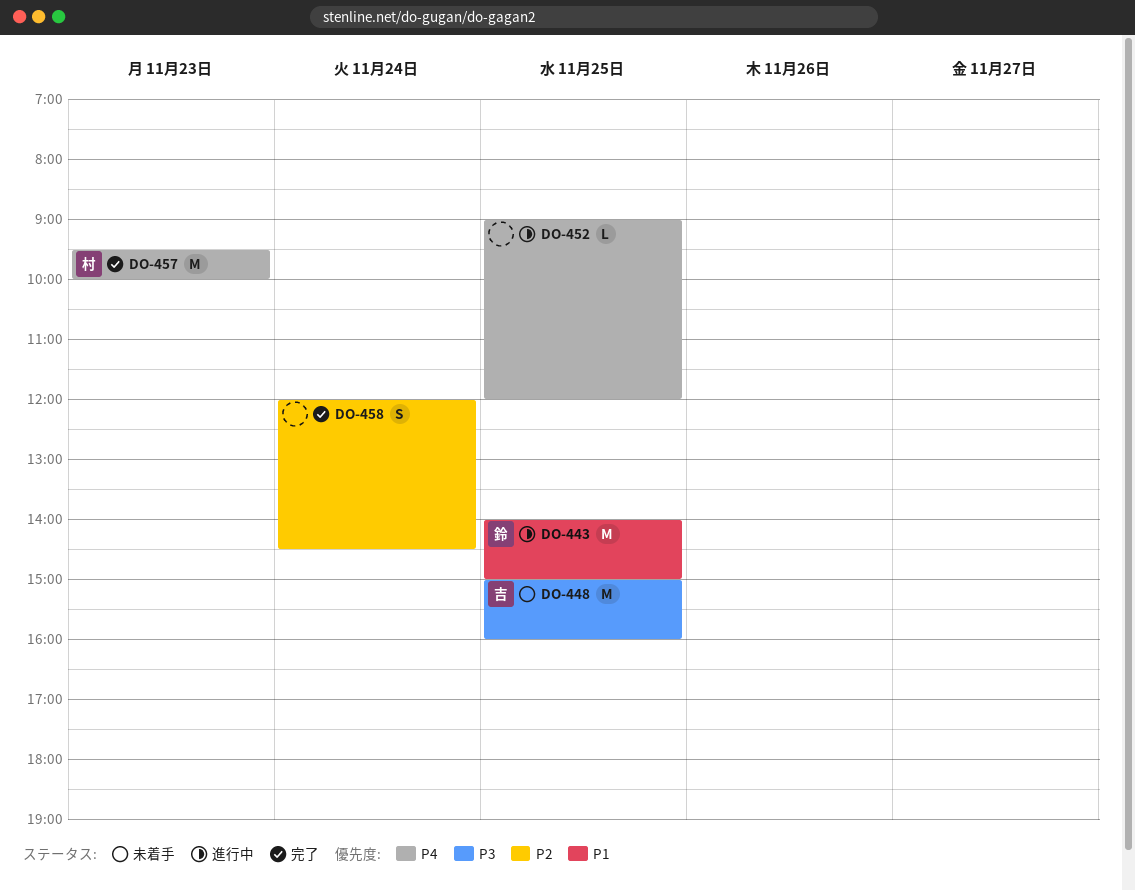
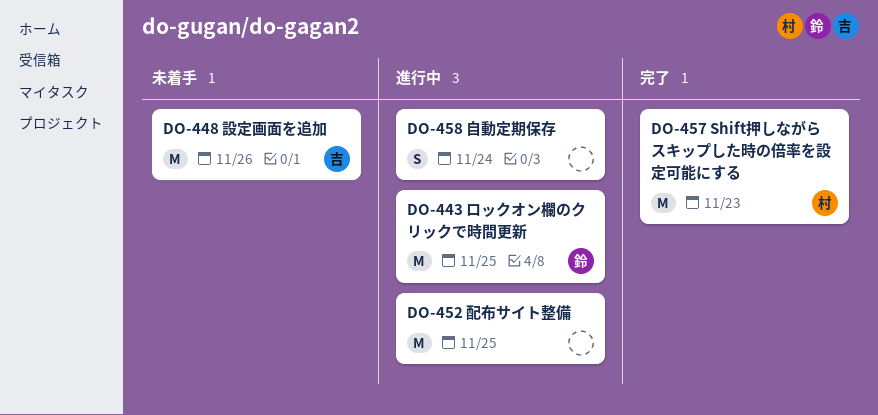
DO-448, day: Nov 25 -> Nov 26
DO-452, estimate: L -> M
DO-458, status: 完了 -> 進行中

